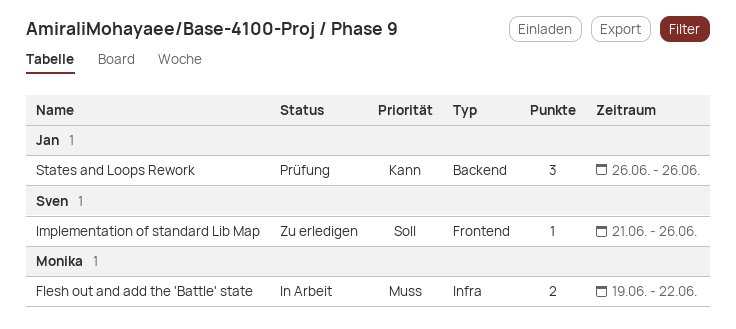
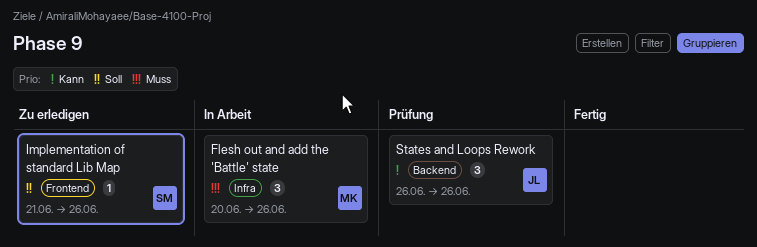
Flesh out and add the 'Battle' state, estimate: 2 -> 3
Flesh out and add the 'Battle' state, start: Jun 19 -> Jun 20
Flesh out and add the 'Battle' state, due: Jun 22 -> Jun 26

